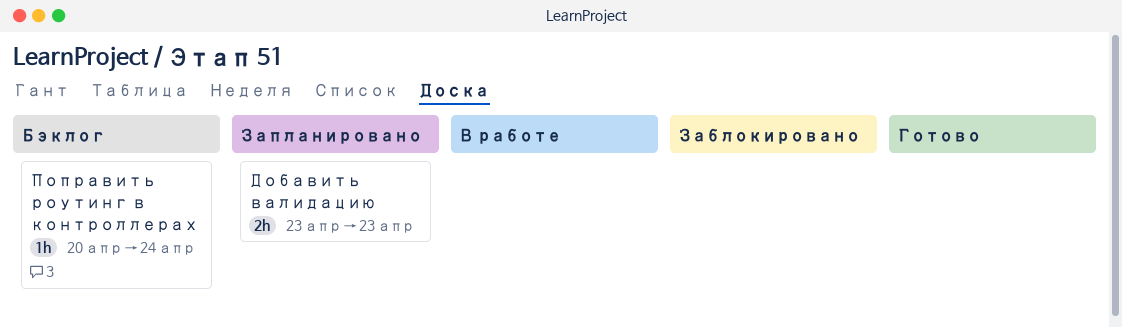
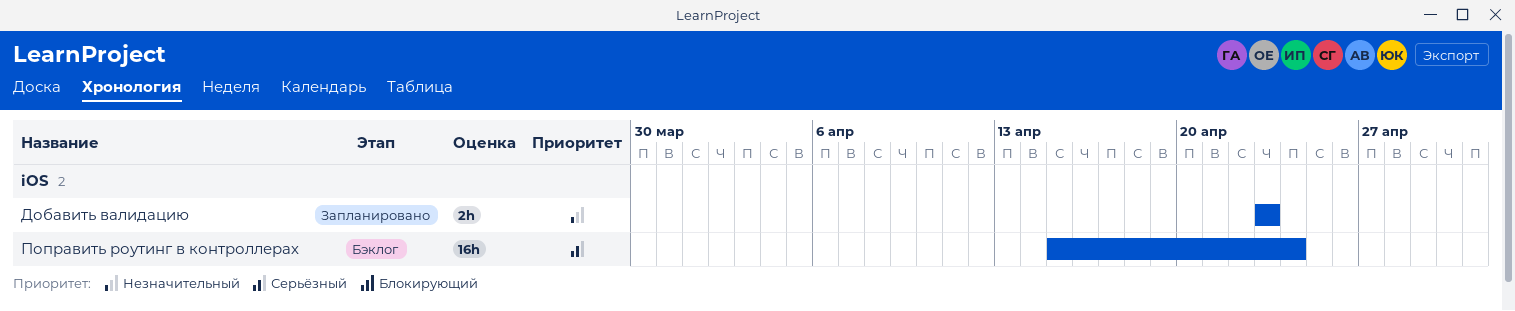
Поправить роутинг в контроллерах, estimate: 1h -> 16h
Поправить роутинг в контроллерах, start: Apr 20 -> Apr 15

